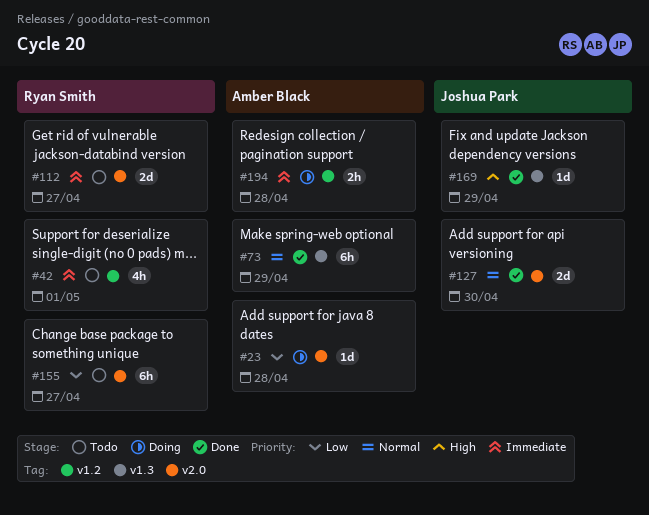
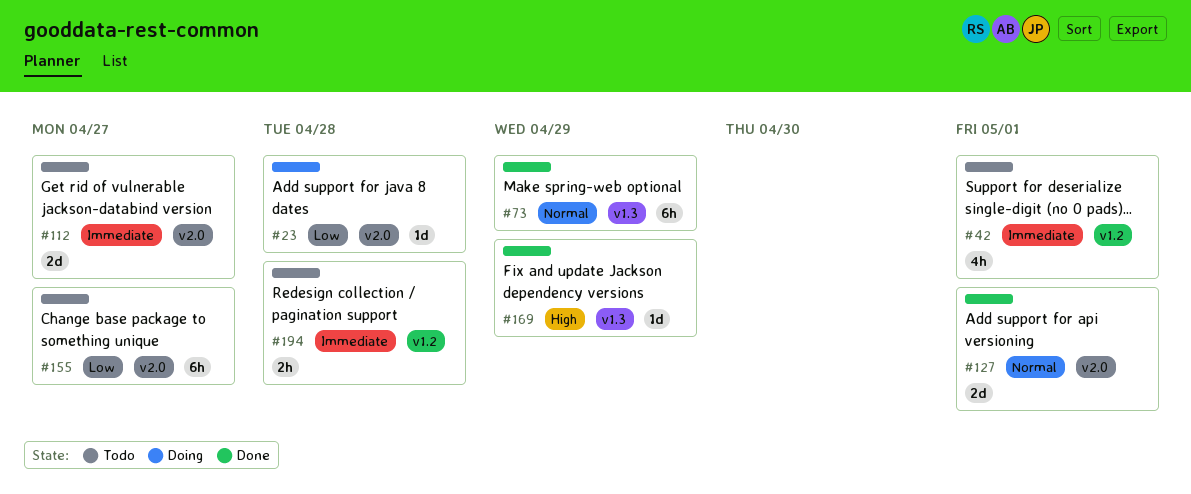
#127, due: Apr 30 -> May 1
#194, status: Doing -> Todo

